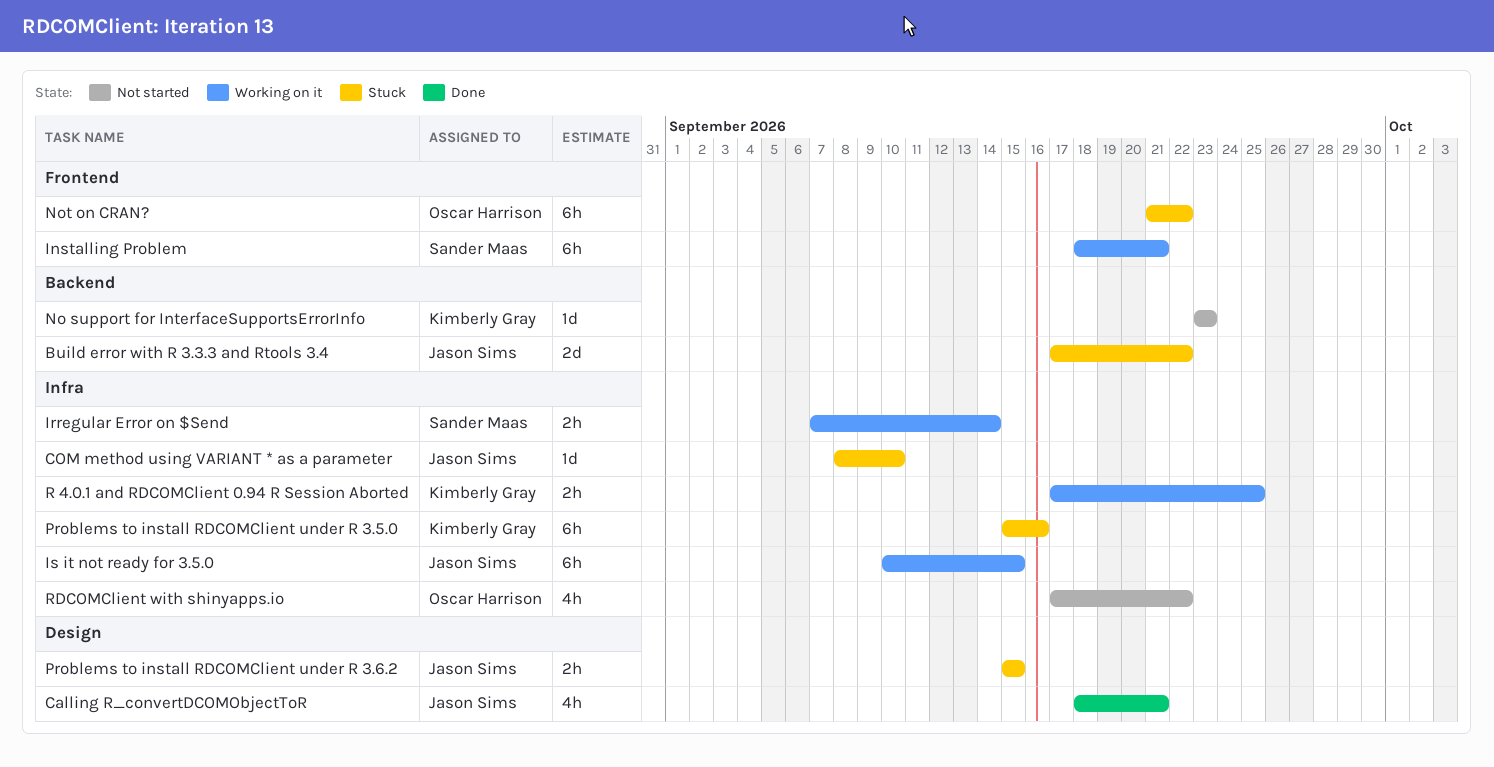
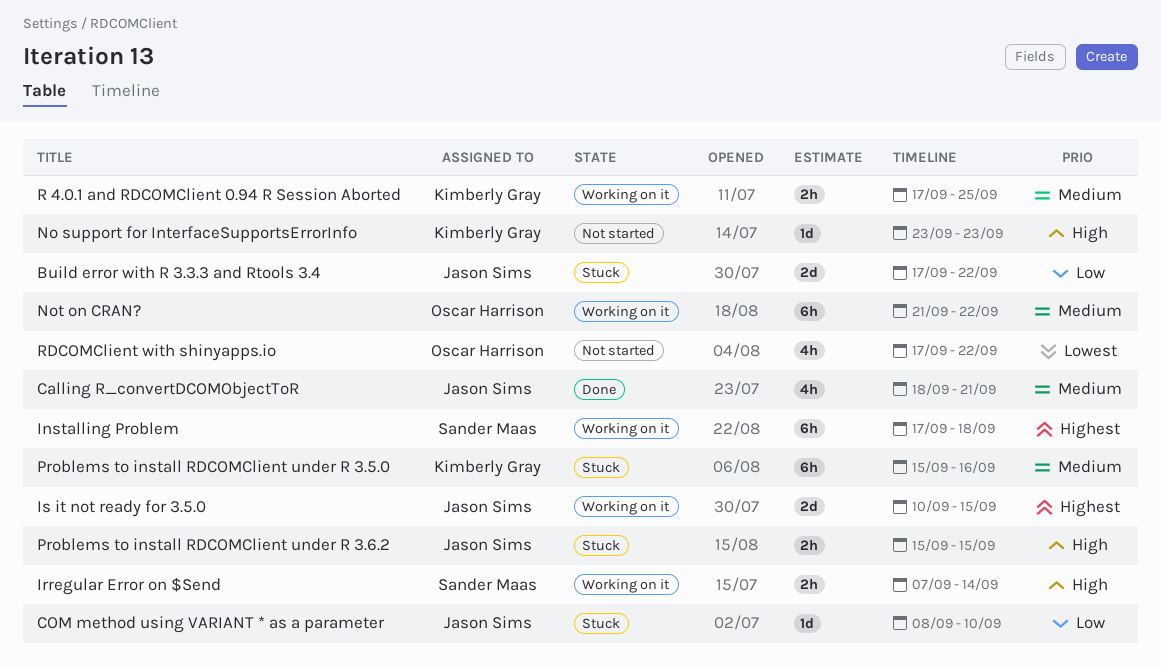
Installing Problem, start: Sep 18 -> Sep 17
Installing Problem, due: Sep 21 -> Sep 18
Is it not ready for 3.5.0, estimate: 6h -> 2d
Not on CRAN?, status: Stuck -> Working on it

